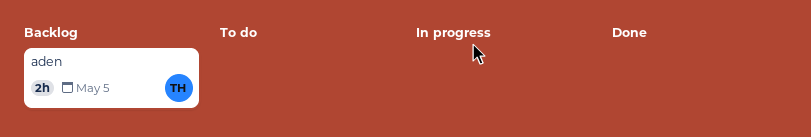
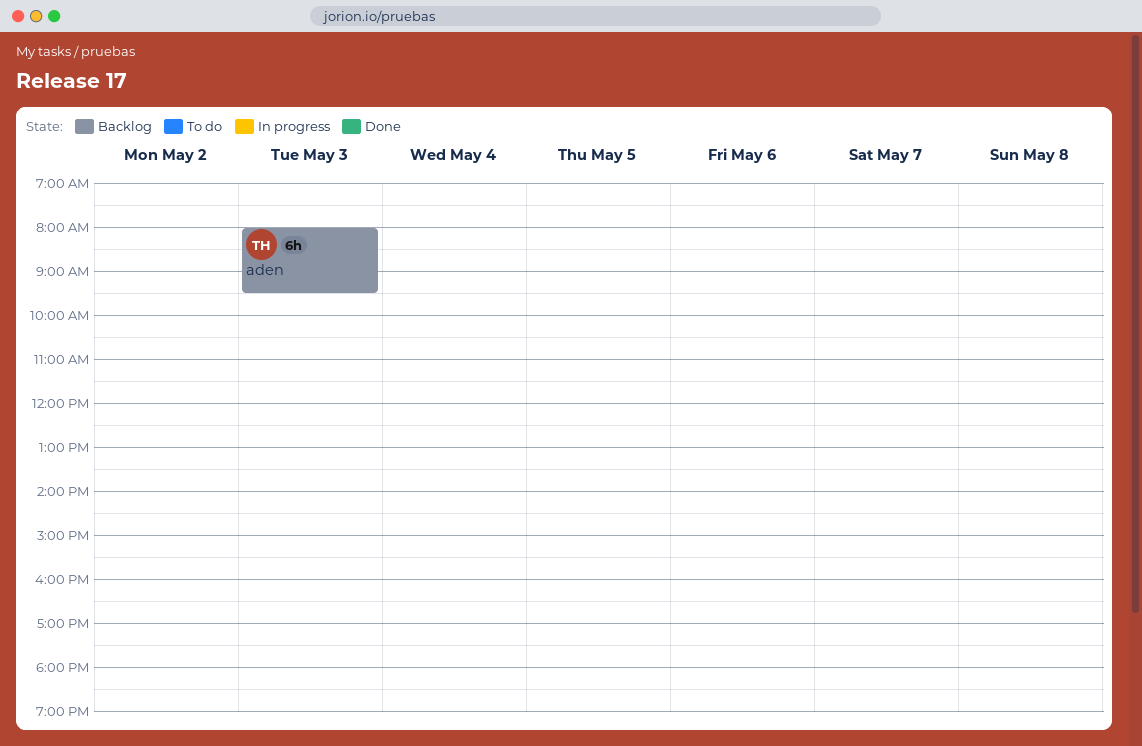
aden, estimate: 2h -> 6h
aden, day: May 5 -> May 3

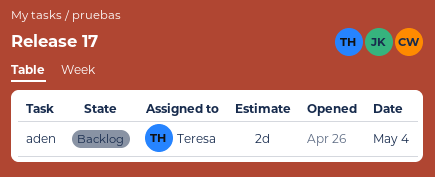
aden, estimate: 6h -> 2d
aden, day: May 3 -> May 4

